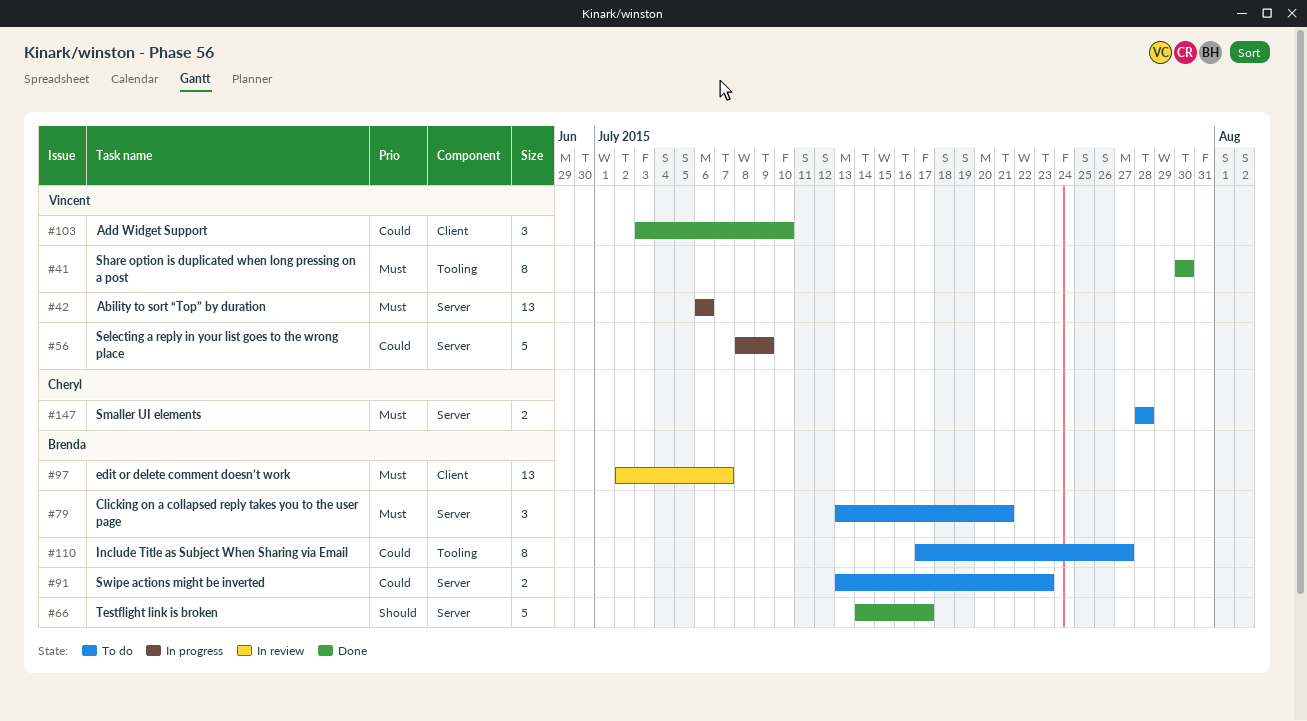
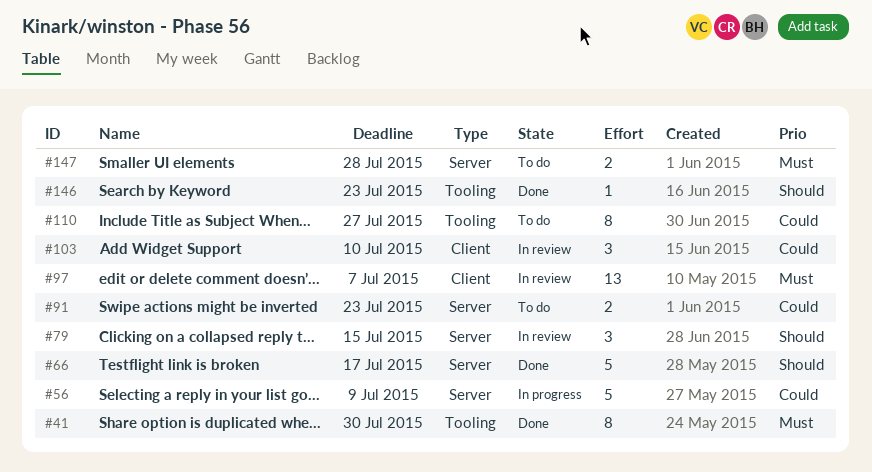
#42: present -> none
#79, status: To do -> In review
#79, priority: Must -> Should
#79, due: Jul 21 -> Jul 15
#103, status: Done -> In review
#146: none -> present

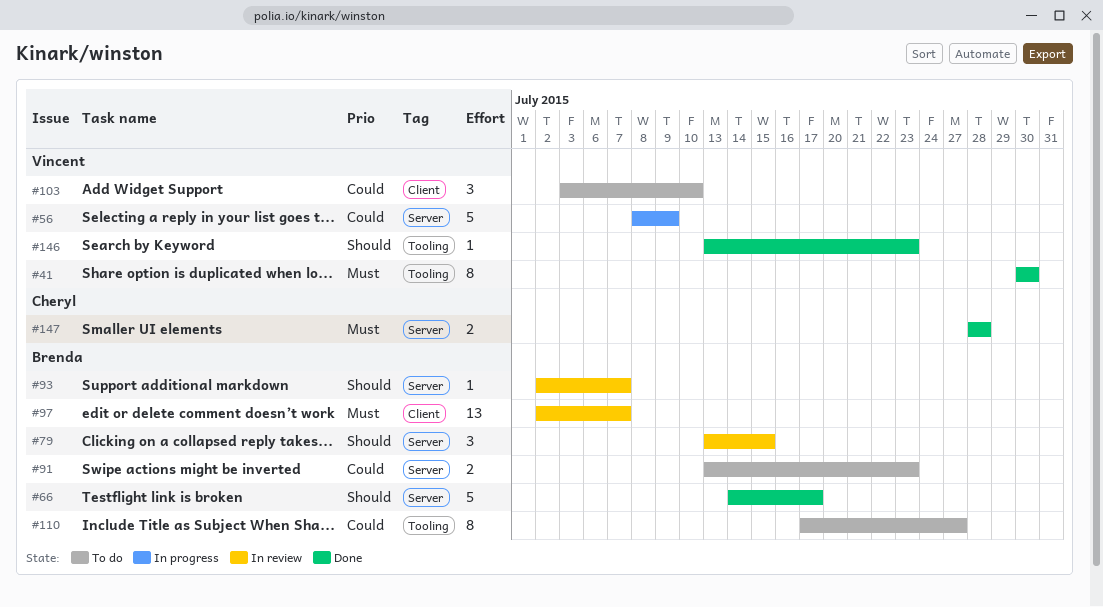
#93: none -> present
#103, status: In review -> To do
#147, status: To do -> Done

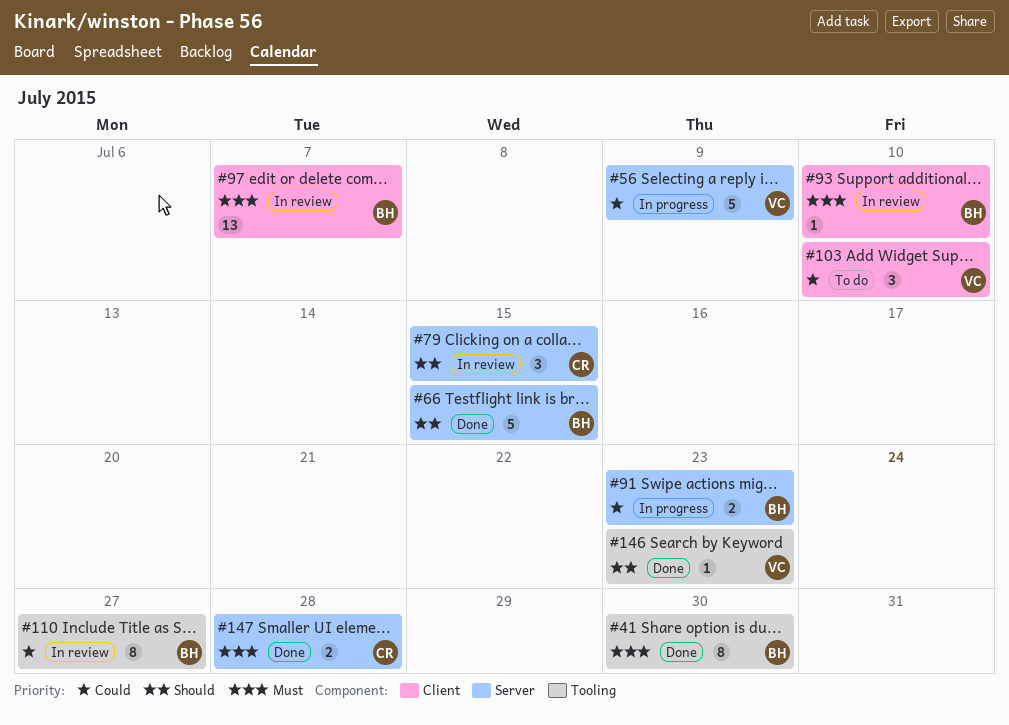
#41, owner: Vincent -> Brenda
#66, due: Jul 17 -> Jul 15
#79, owner: Brenda -> Cheryl
#91, status: To do -> In progress
#93, priority: Should -> Must
#93, label: Server -> Client
#93, due: Jul 7 -> Jul 10
#110, status: To do -> In review

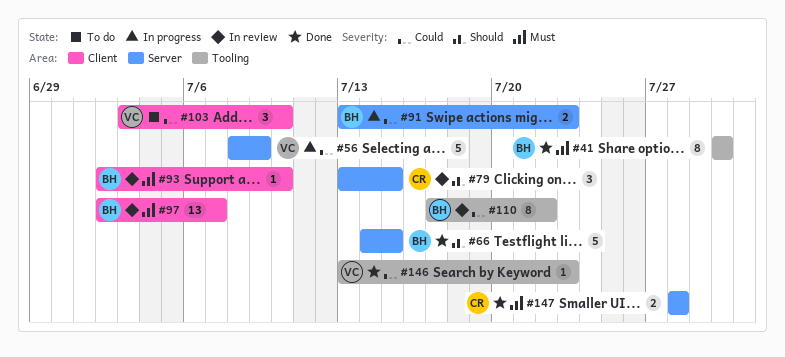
#110, due: Jul 27 -> Jul 22
#146, priority: Should -> Could

